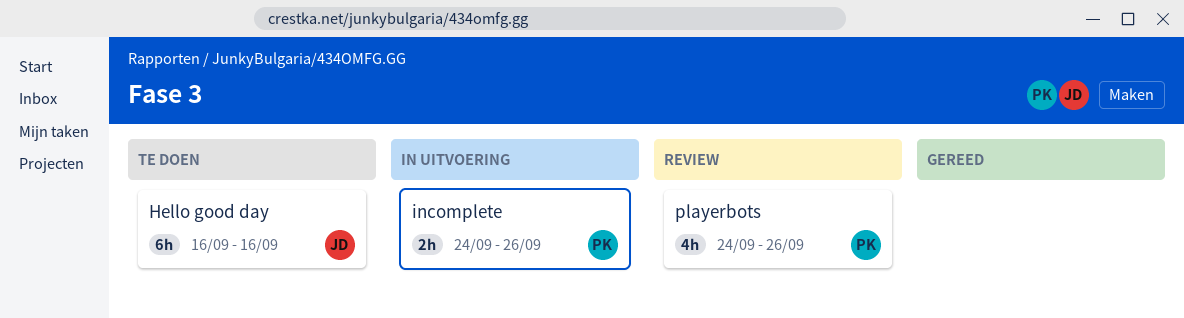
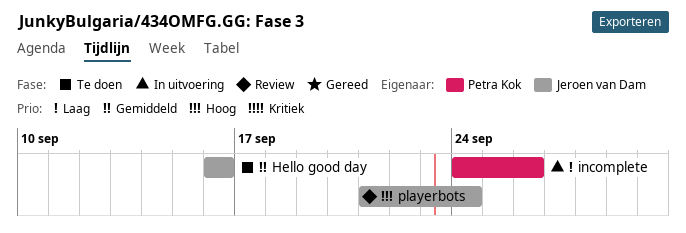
playerbots, owner: Petra Kok -> Jeroen van Dam
playerbots, start: Sep 24 -> Sep 21
playerbots, due: Sep 26 -> Sep 24

